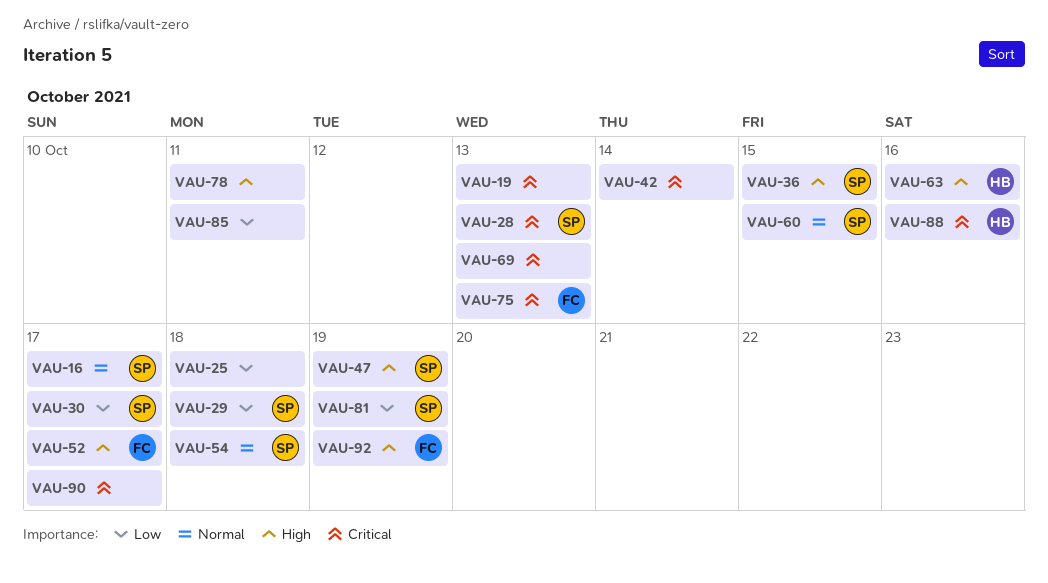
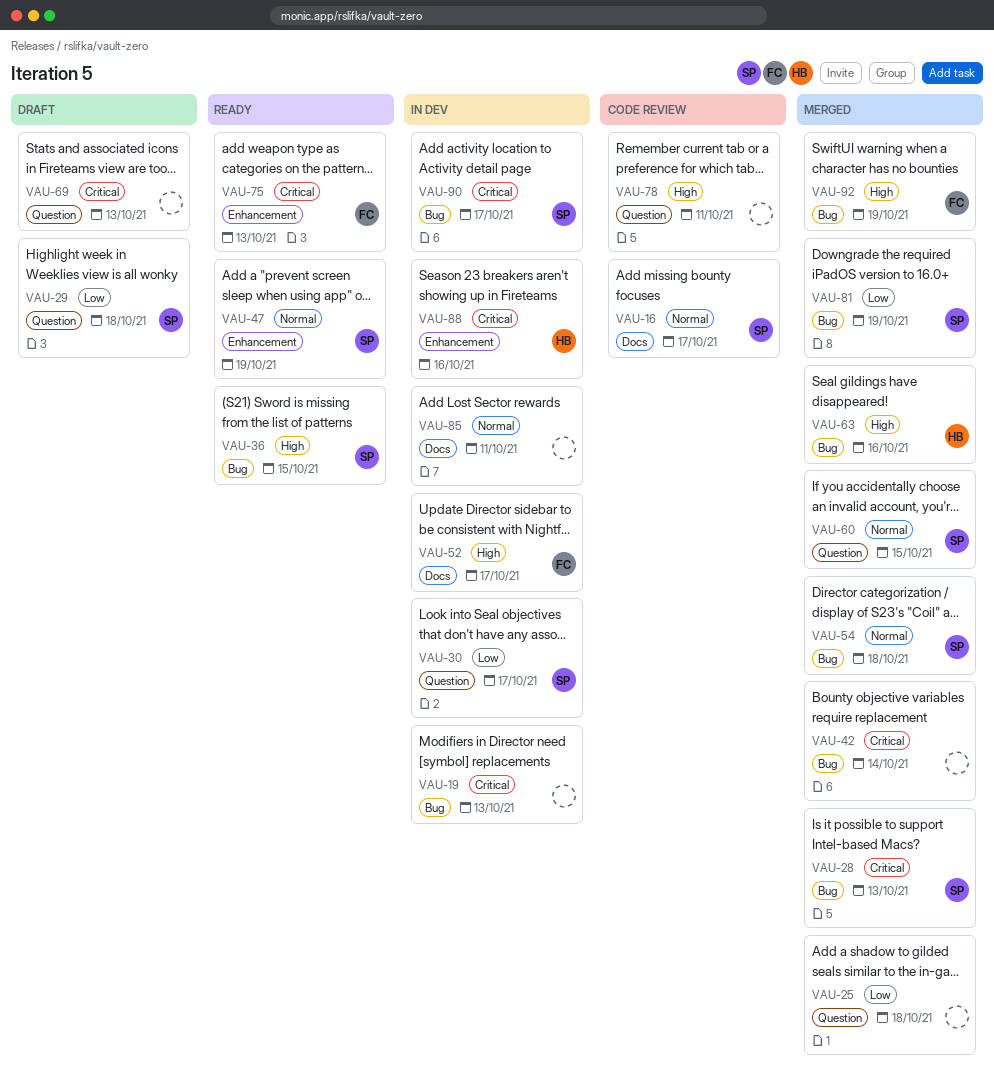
VAU-47, priority: High -> Normal
VAU-85, priority: Low -> Normal
VAU-90, owner: none -> SP

